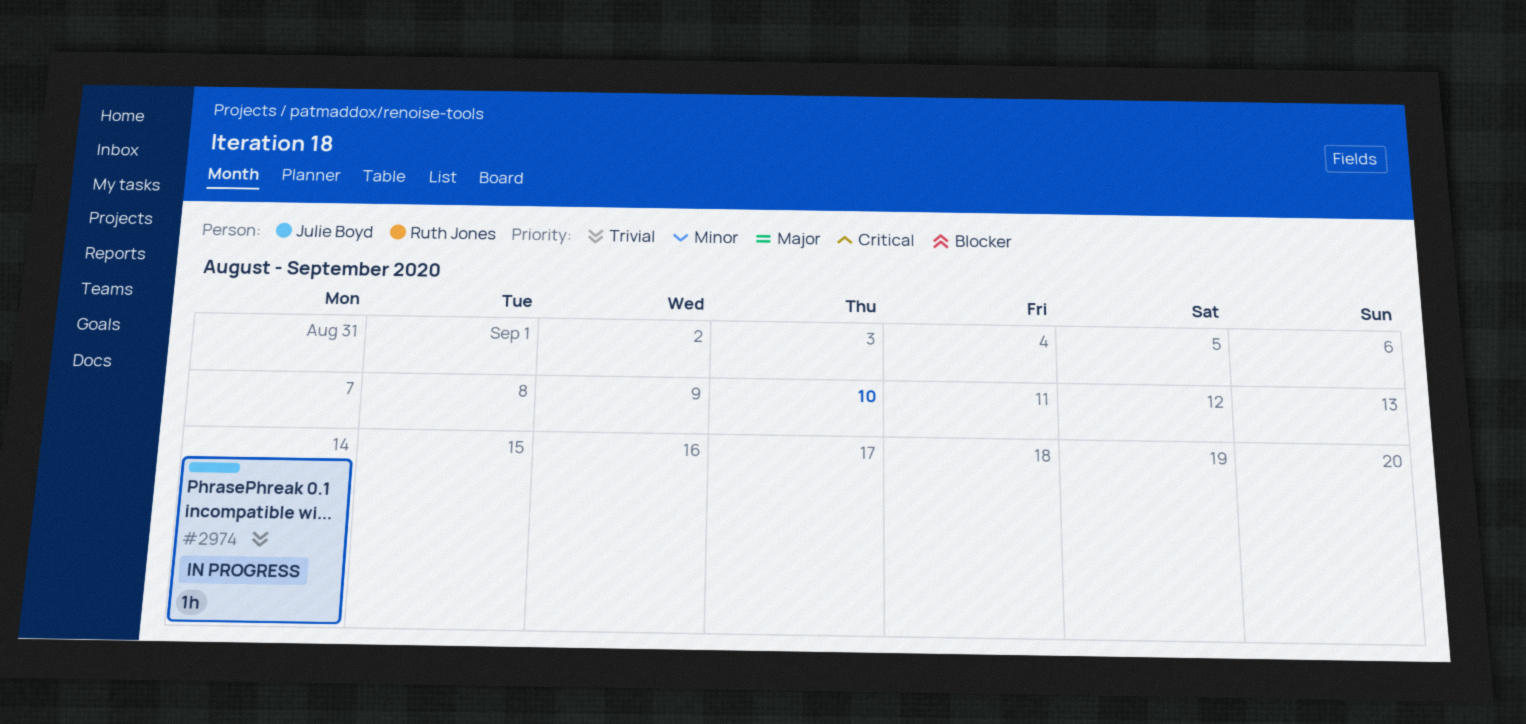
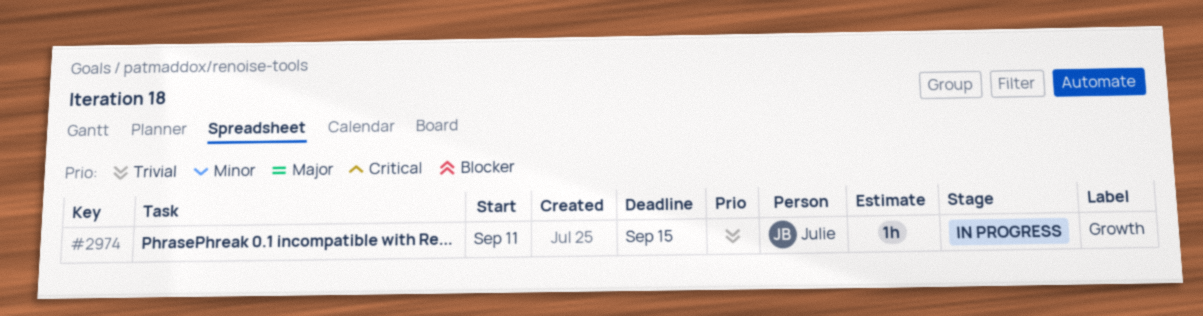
#2974, due: Sep 14 -> Sep 15

